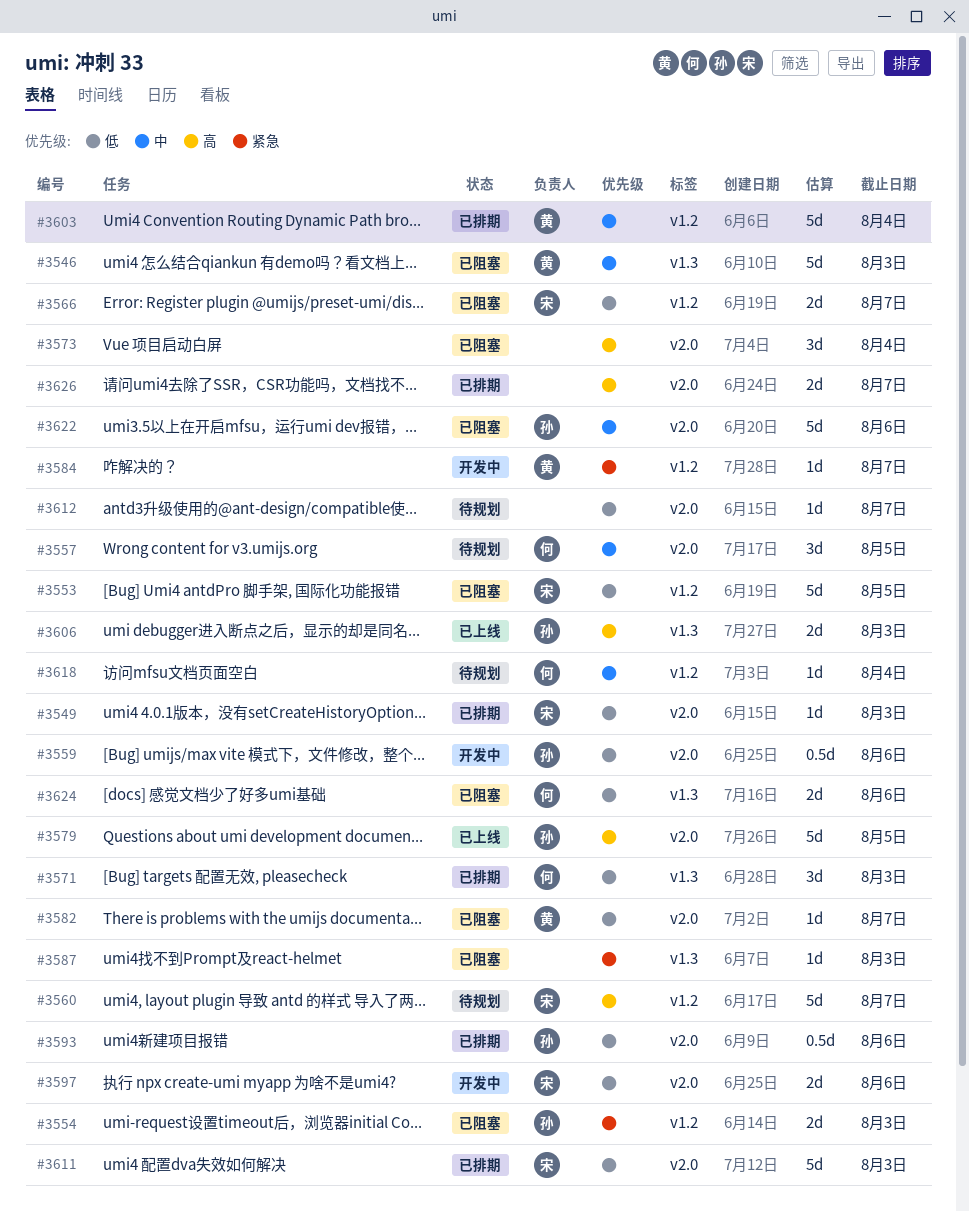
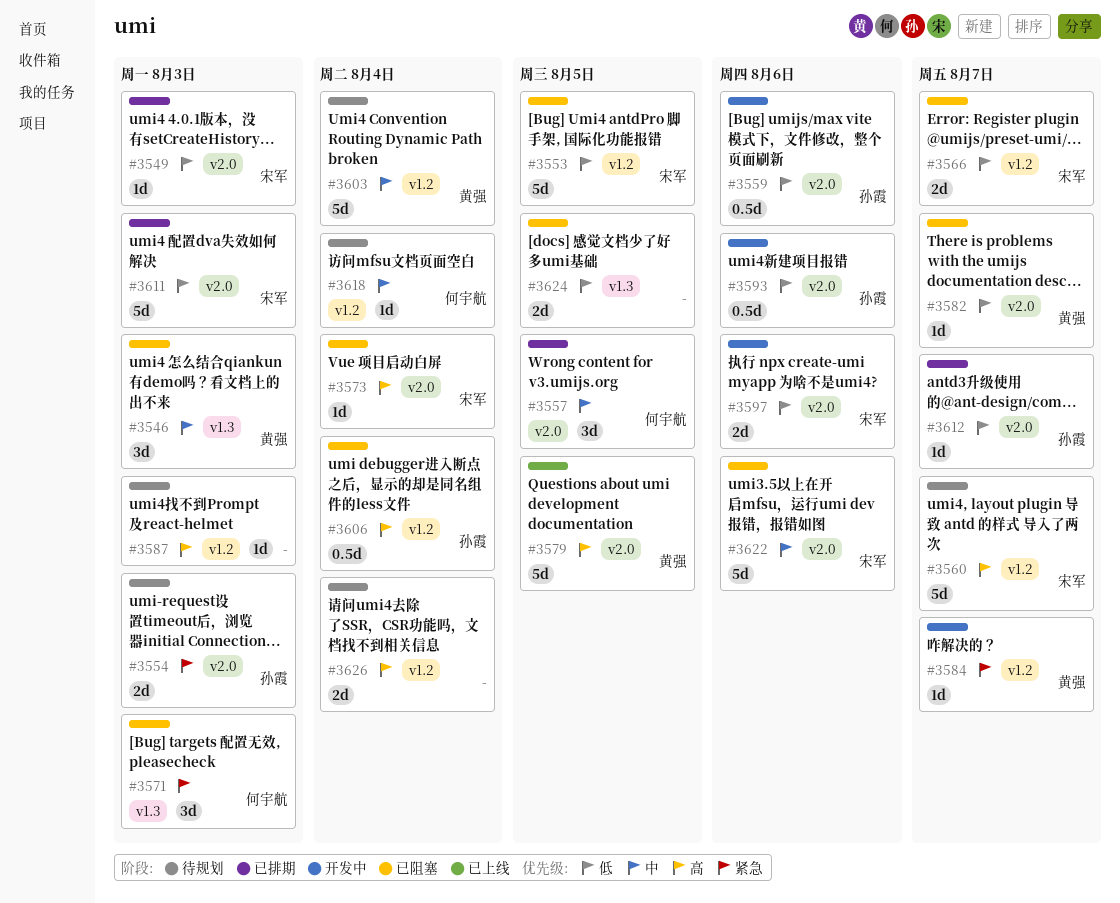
#3546, estimate: 5d -> 3d
#3554, status: 已阻塞 -> 待规划
#3554, label: v1.2 -> v2.0
#3557, status: 待规划 -> 已排期
#3571, status: 已排期 -> 已阻塞
#3571, priority: 低 -> 紧急
#3573, owner: none -> 宋军
#3573, estimate: 3d -> 1d
#3579, owner: 孙霞 -> 黄强
#3587, status: 已阻塞 -> 待规划
#3587, priority: 紧急 -> 高
#3587, label: v1.3 -> v1.2
#3593, status: 已排期 -> 开发中
#3603, status: 已排期 -> 待规划
#3606, status: 已上线 -> 已阻塞
#3606, label: v1.3 -> v1.2
#3606, estimate: 2d -> 0.5d
#3606, due: Aug 3 -> Aug 4
#3612, status: 待规划 -> 已排期
#3612, owner: none -> 孙霞
#3622, owner: 孙霞 -> 宋军
#3624, owner: 何宇航 -> none
#3624, due: Aug 6 -> Aug 5
#3626, status: 已排期 -> 待规划
#3626, label: v2.0 -> v1.2
#3626, due: Aug 7 -> Aug 4

